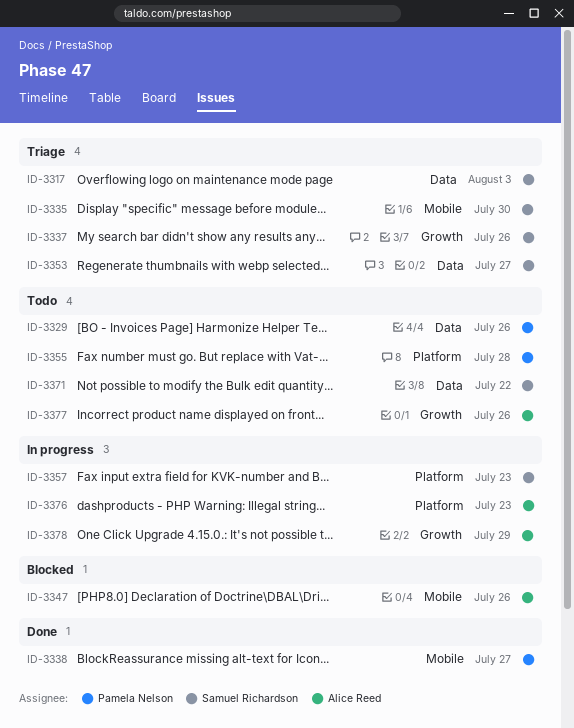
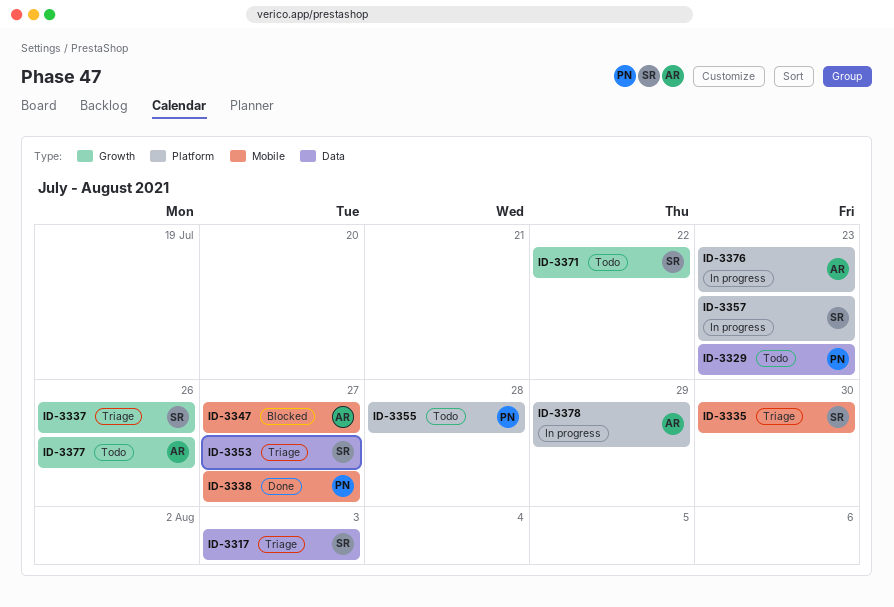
ID-3329, due: Jul 26 -> Jul 23
ID-3347, due: Jul 26 -> Jul 27
ID-3371, label: Data -> Growth
ID-3378, label: Growth -> Platform

